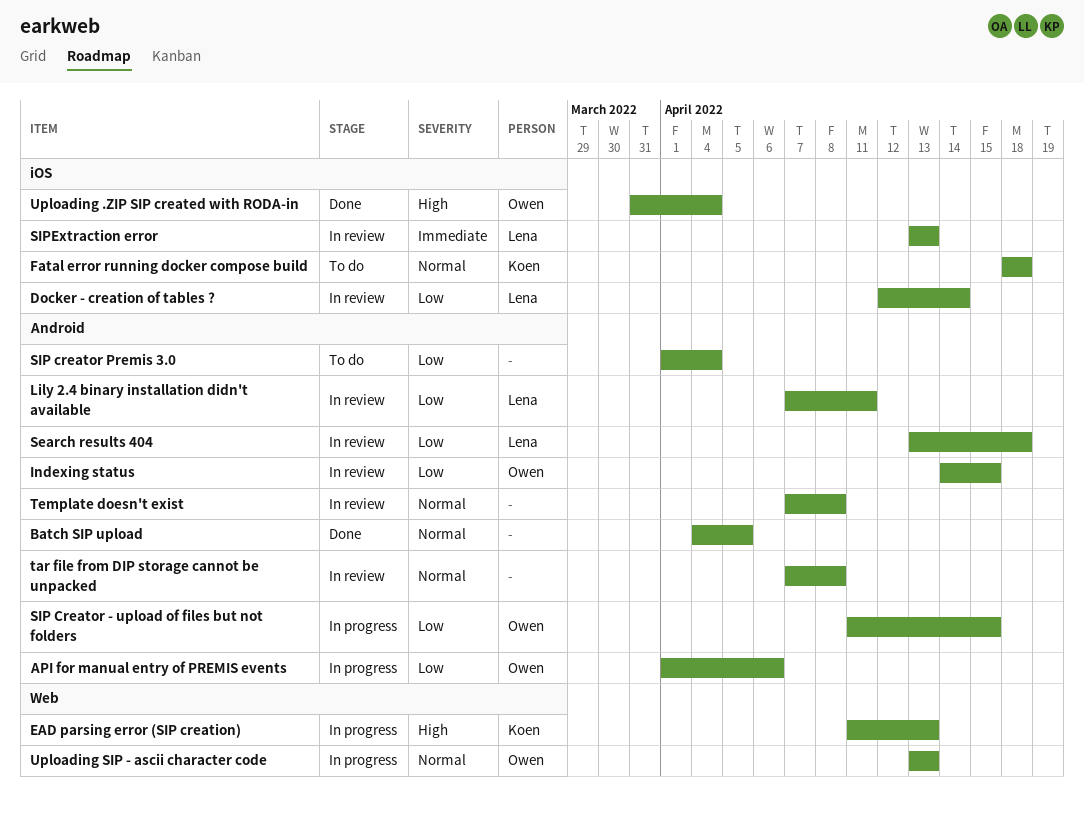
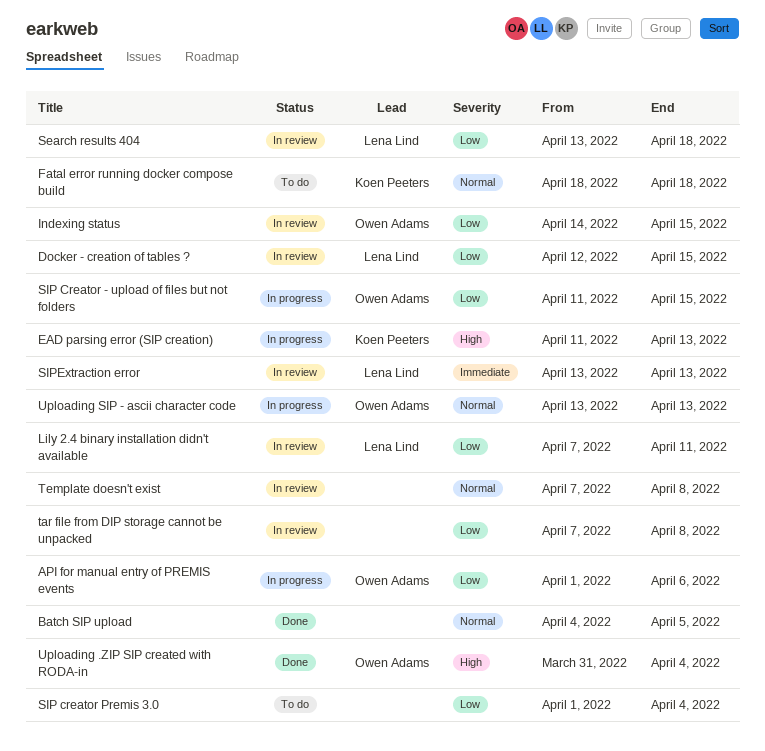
Docker - creation of tables ?, due: Apr 14 -> Apr 15
tar file from DIP storage cannot be unpacked, priority: Normal -> Low

